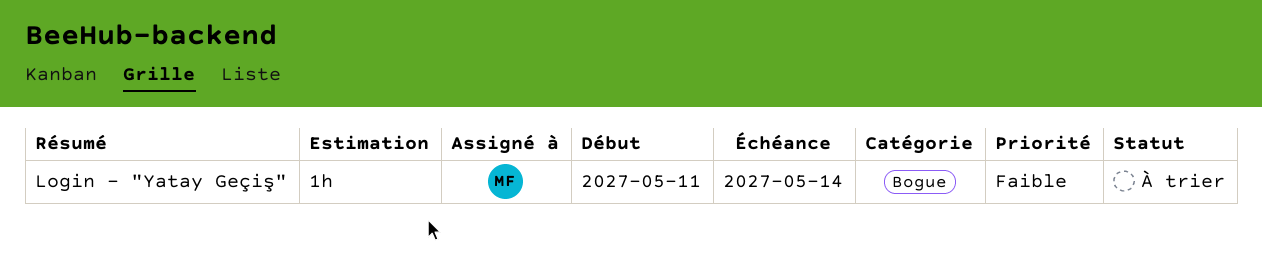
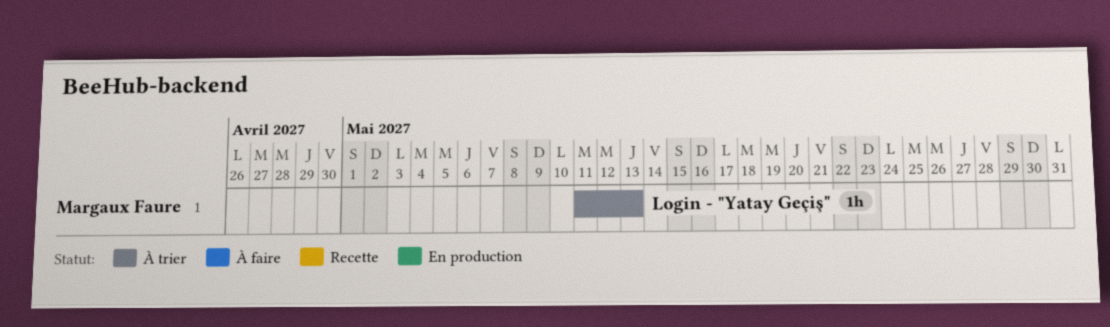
Login - "Yatay Geçiş", due: May 14 -> May 13

